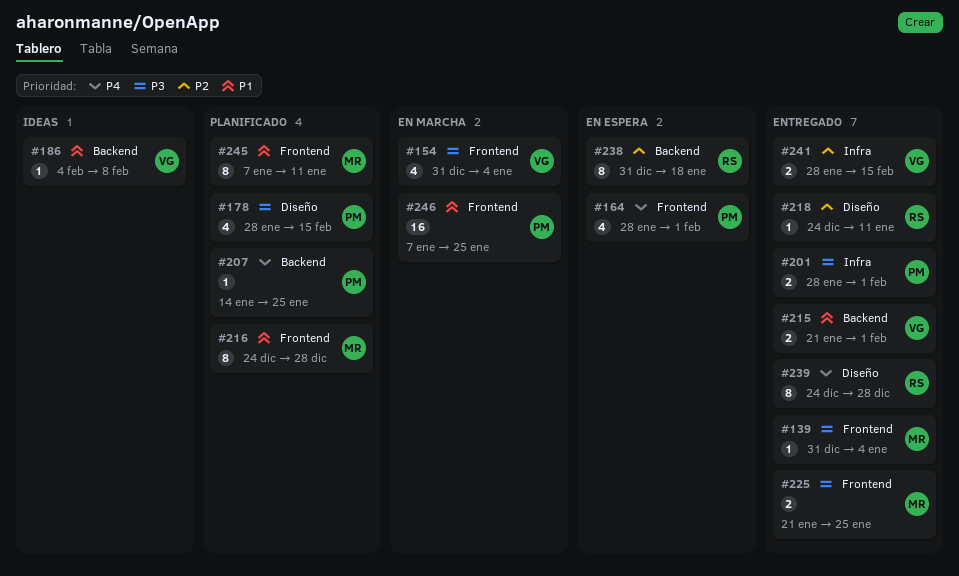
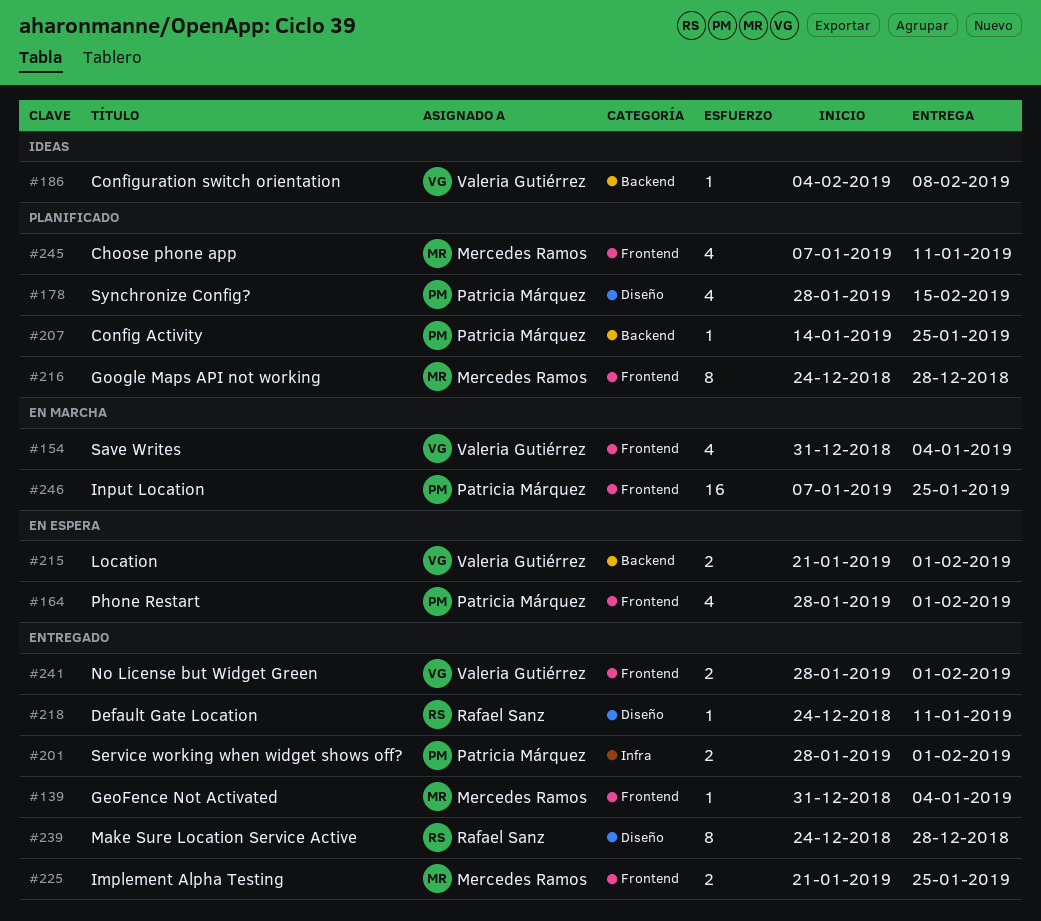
#215, status: Entregado -> En espera
#238: present -> none
#241, label: Infra -> Frontend
#241, due: Feb 15 -> Feb 1
#245, estimate: 8 -> 4

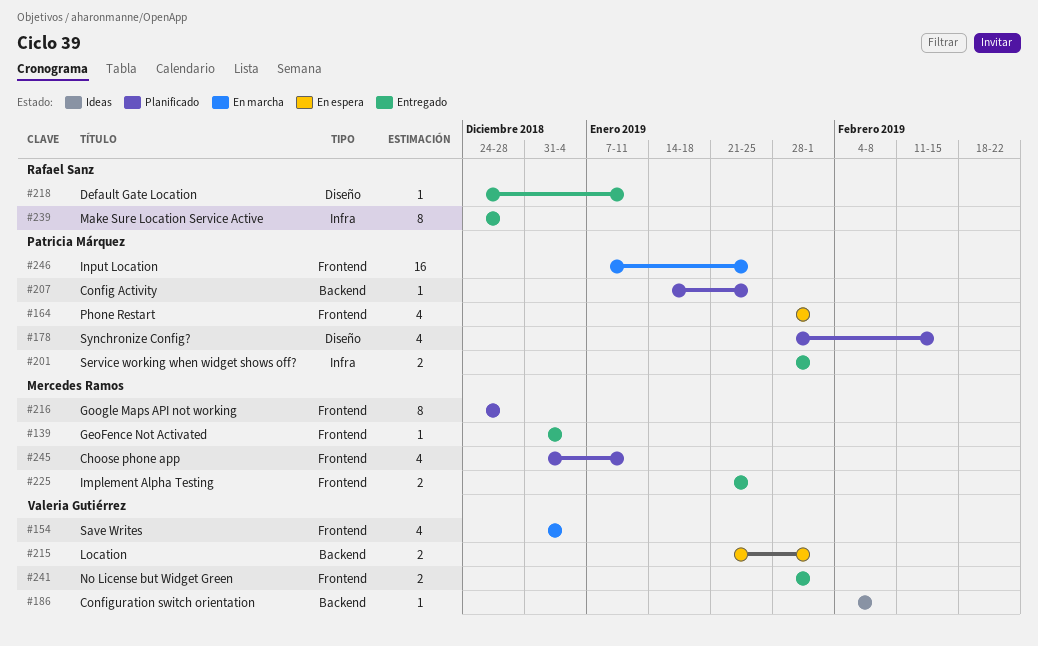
#239, label: Diseño -> Infra
#245, start: Jan 7 -> Dec 31

